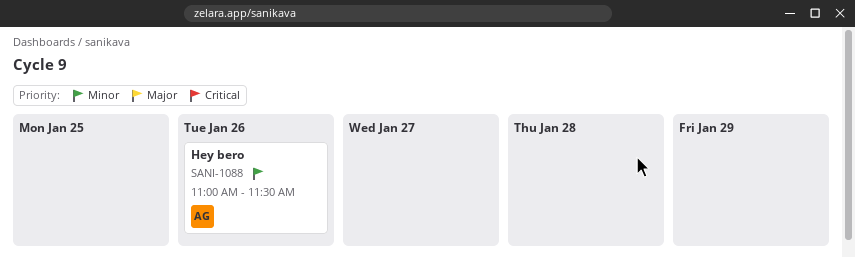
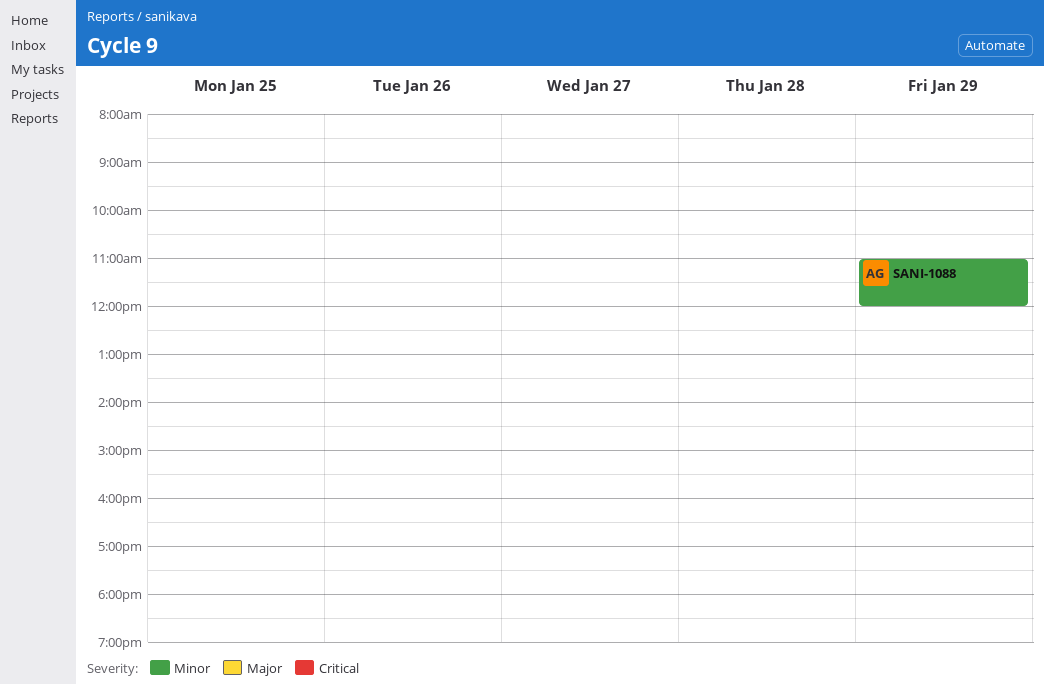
SANI-1088, day: Jan 26 -> Jan 29
SANI-1088, ends: 11:30 -> 12:00

